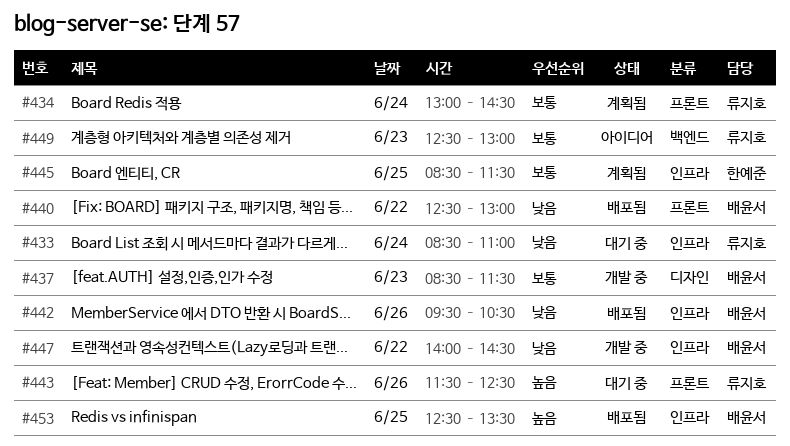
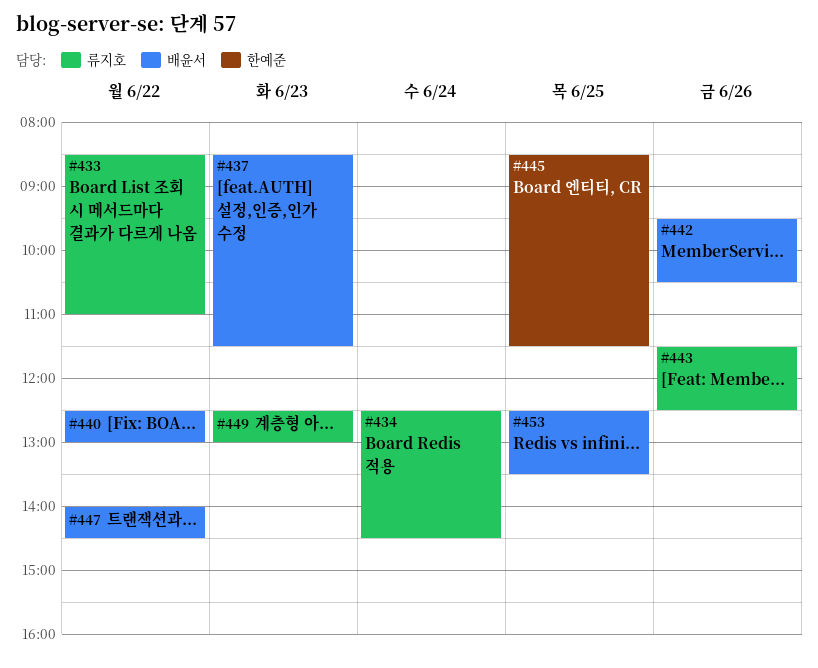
#433, day: Jun 24 -> Jun 22
#434, begins: 13:00 -> 12:30

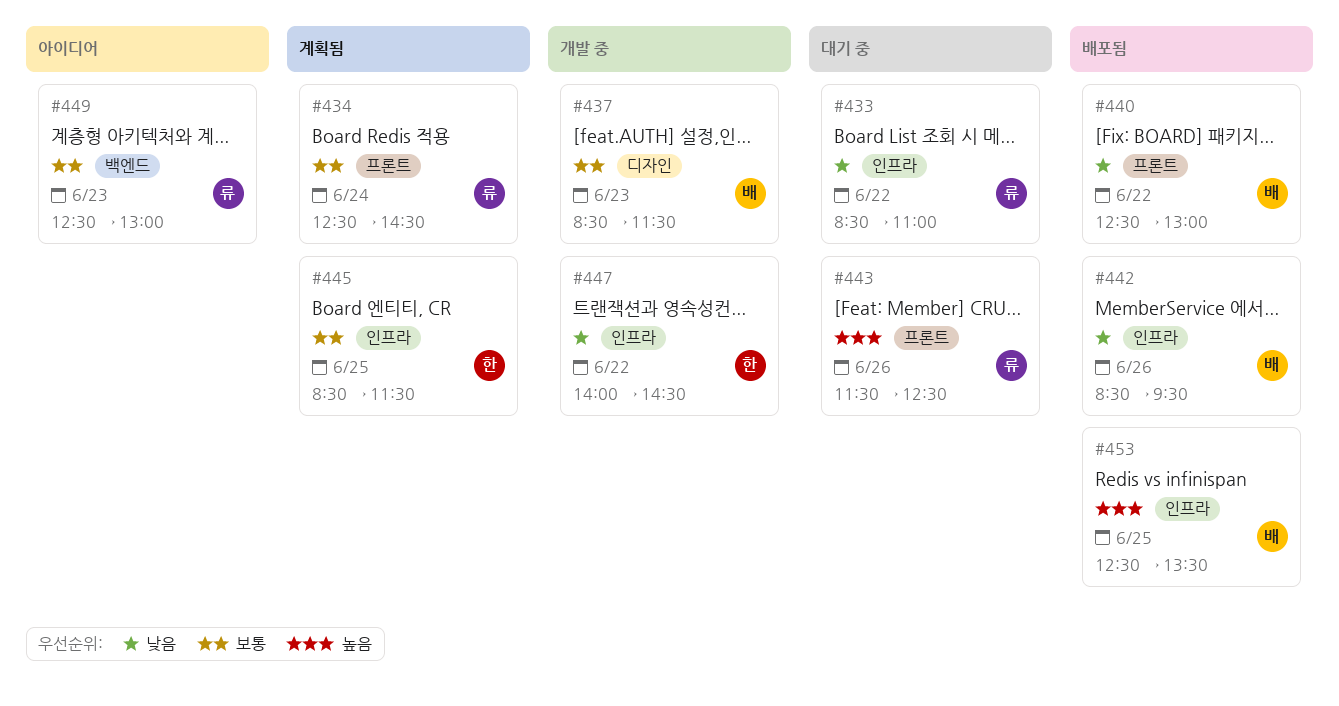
#442, begins: 09:30 -> 08:30
#442, ends: 10:30 -> 09:30
#447, owner: 배윤서 -> 한예준

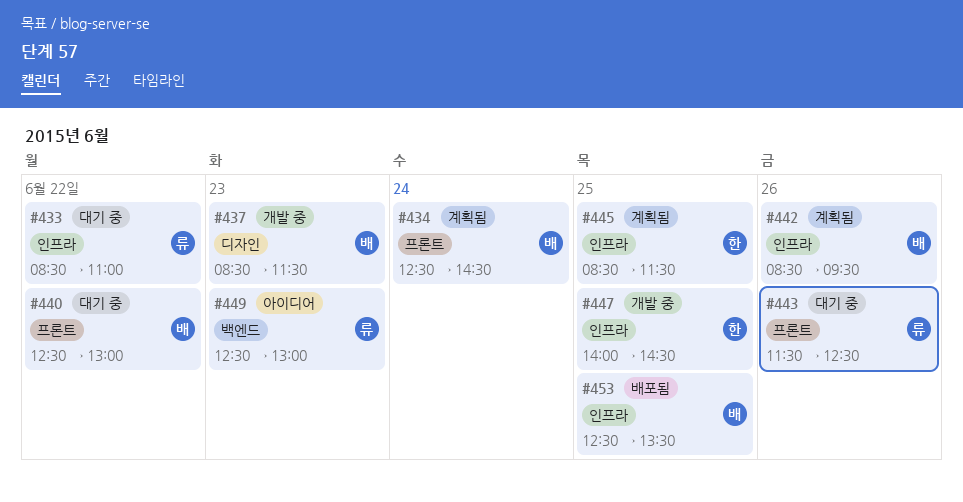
#434, owner: 류 -> 배
#440, status: 배포됨 -> 대기 중
#442, status: 배포됨 -> 계획됨
#447, day: Jun 22 -> Jun 25

